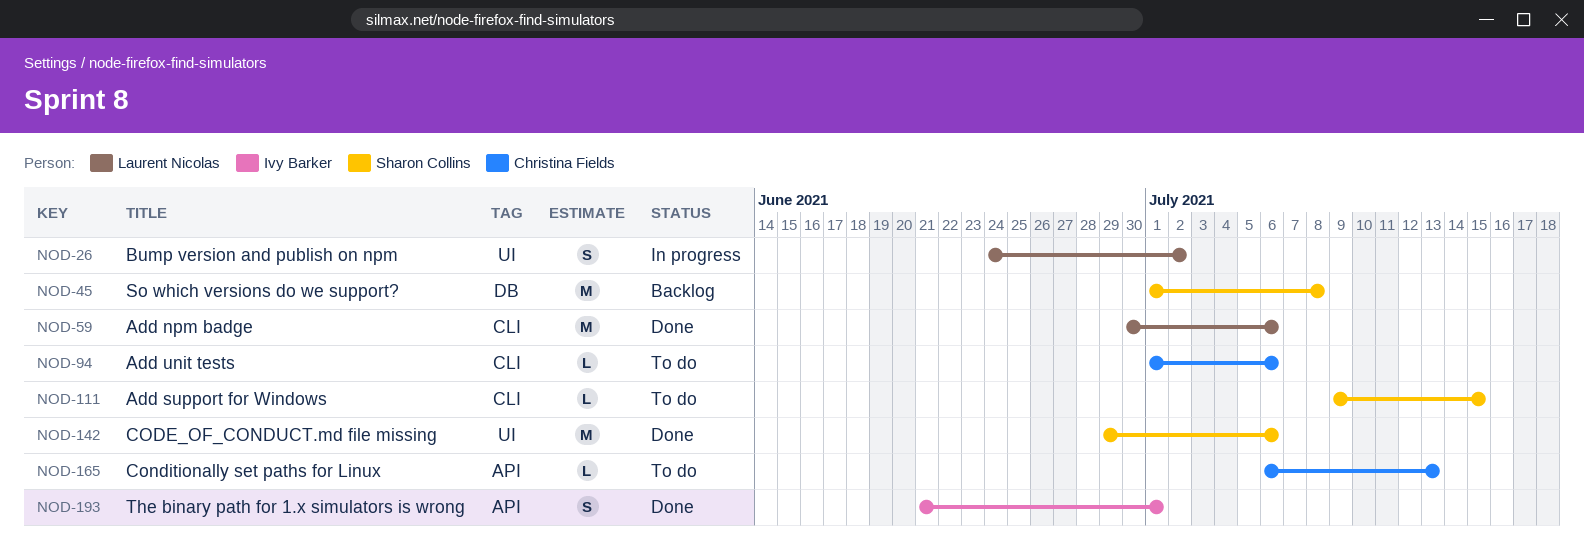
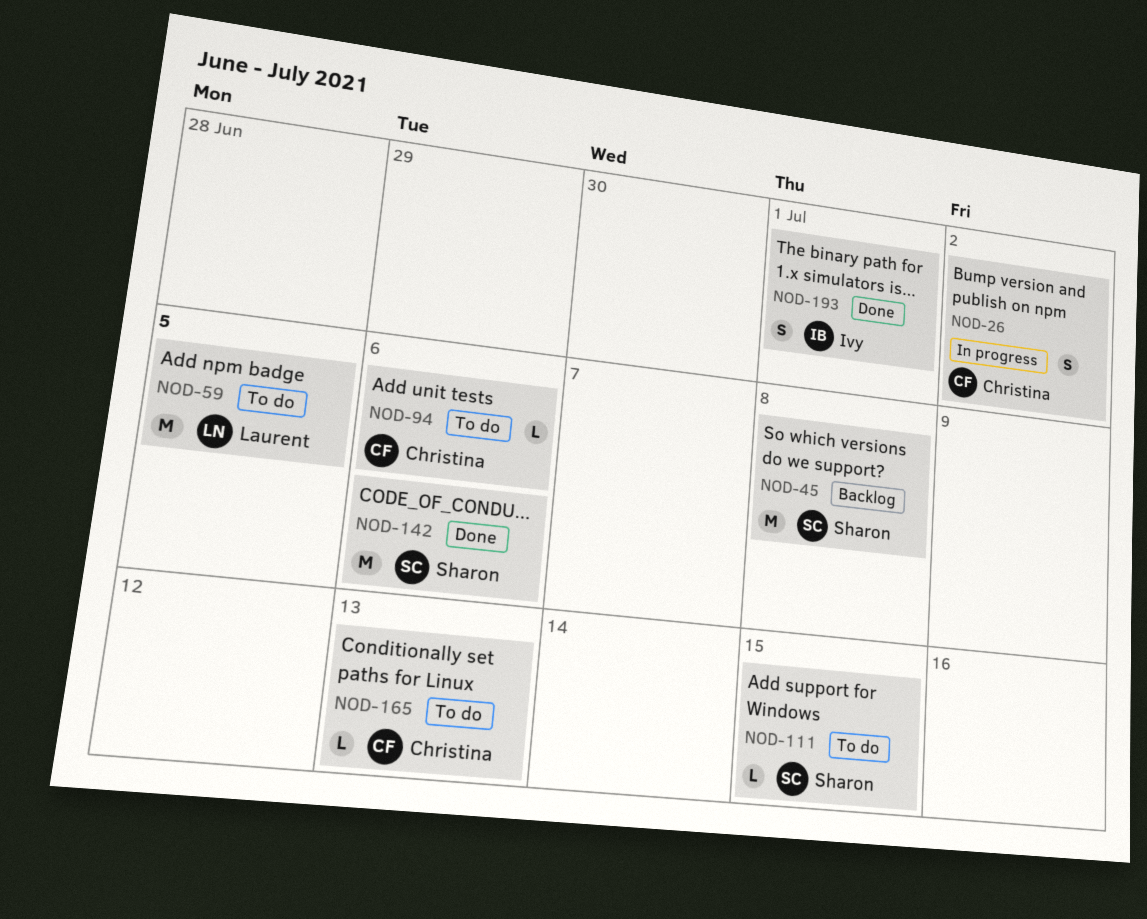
NOD-26, owner: Laurent Nicolas -> Christina Fields
NOD-59, status: Done -> To do
NOD-59, due: Jul 6 -> Jul 5

